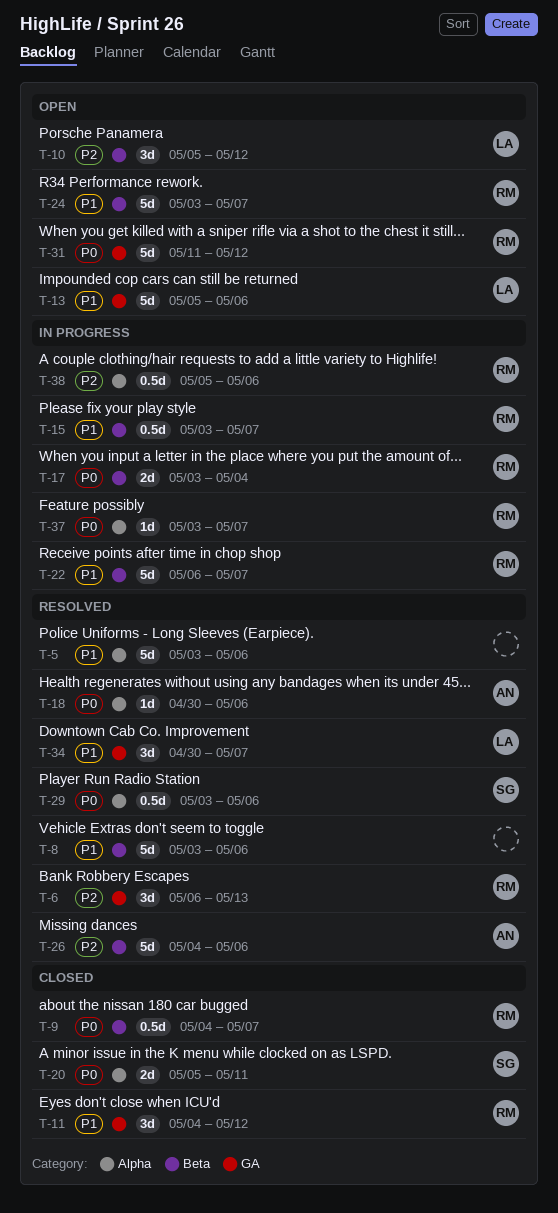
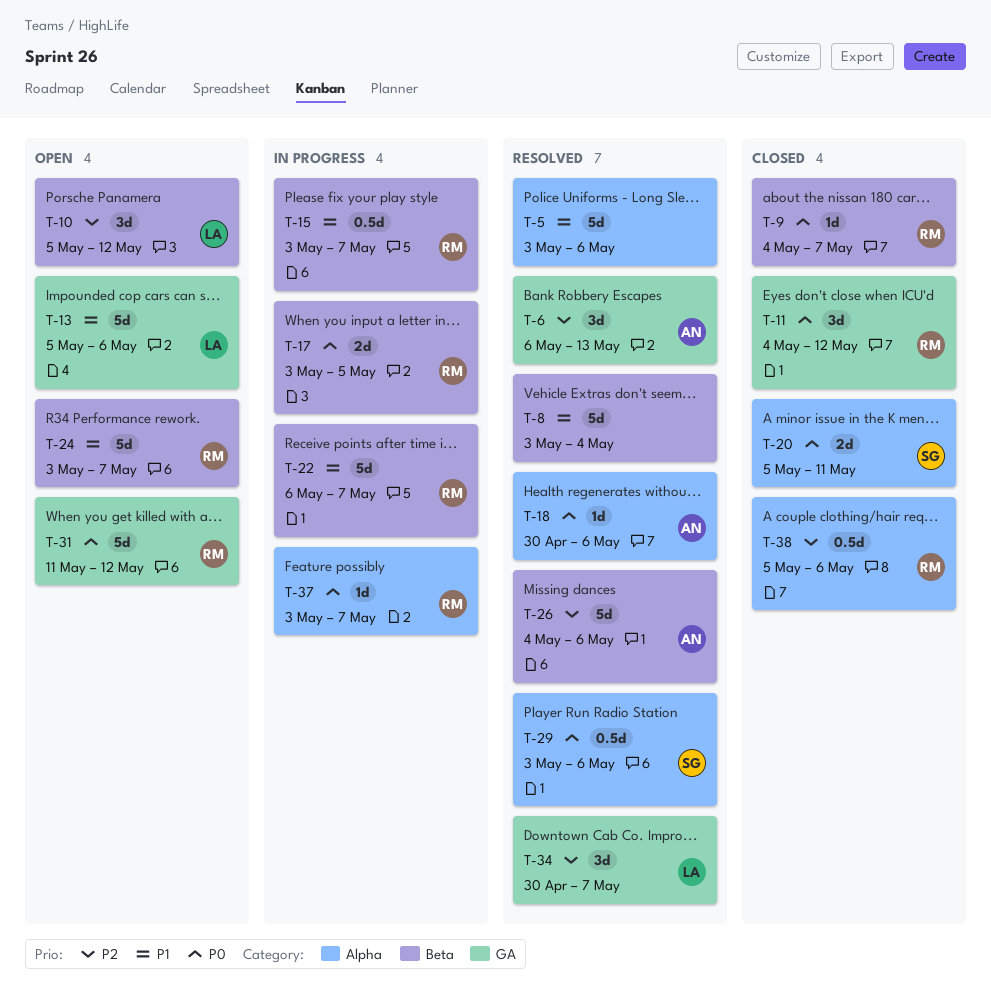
T-6, owner: RM -> AN
T-8, due: May 6 -> May 4
T-9, estimate: 0.5d -> 1d
T-11, priority: P1 -> P0
T-17, due: May 4 -> May 5
T-34, priority: P1 -> P2
T-38, status: In progress -> Closed

